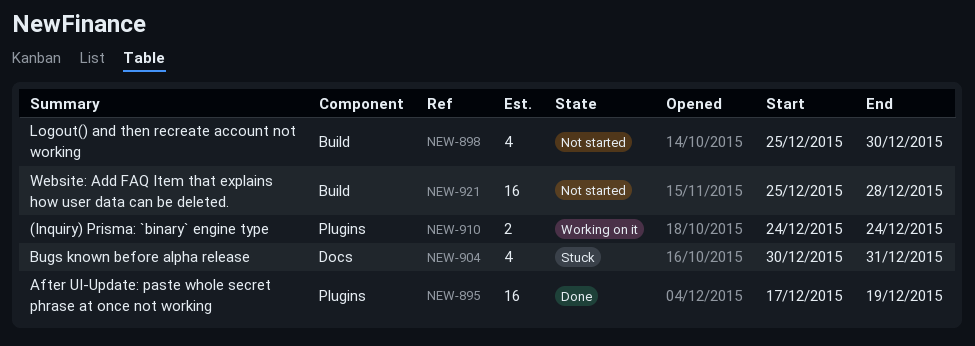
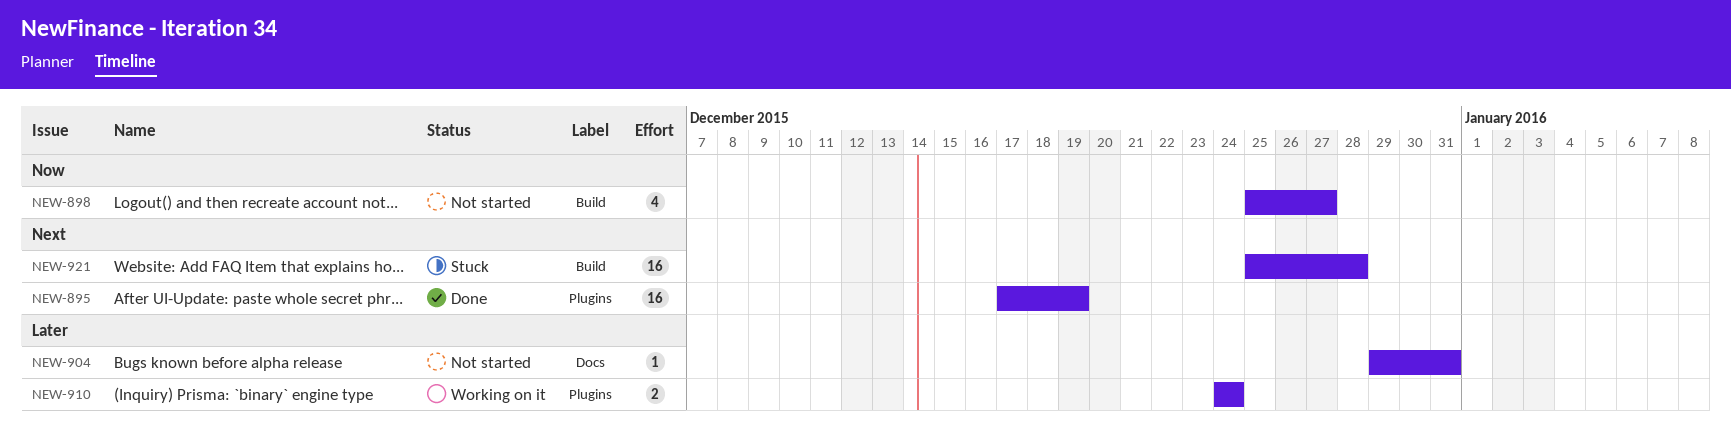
NEW-898, due: Dec 30 -> Dec 27
NEW-904, status: Stuck -> Not started
NEW-904, estimate: 4 -> 1
NEW-904, start: Dec 30 -> Dec 29
NEW-921, status: Not started -> Stuck

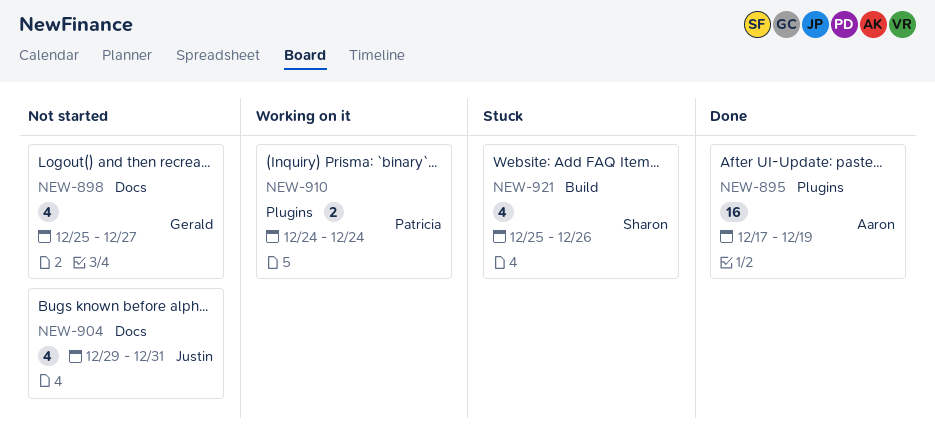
NEW-898, label: Build -> Docs
NEW-904, estimate: 1 -> 4
NEW-921, estimate: 16 -> 4
NEW-921, due: Dec 28 -> Dec 26

